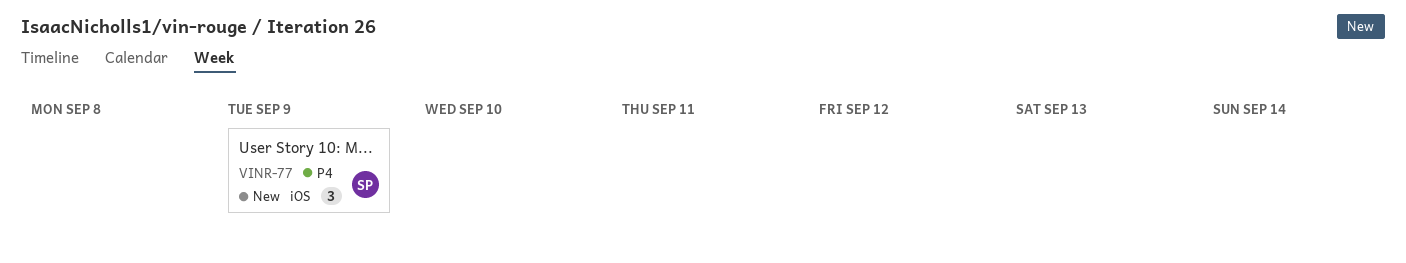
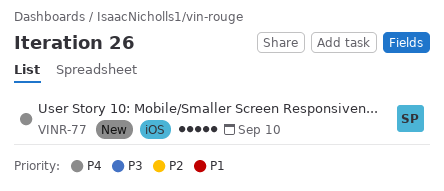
VINR-77, estimate: 3 -> 5
VINR-77, due: Sep 9 -> Sep 10

